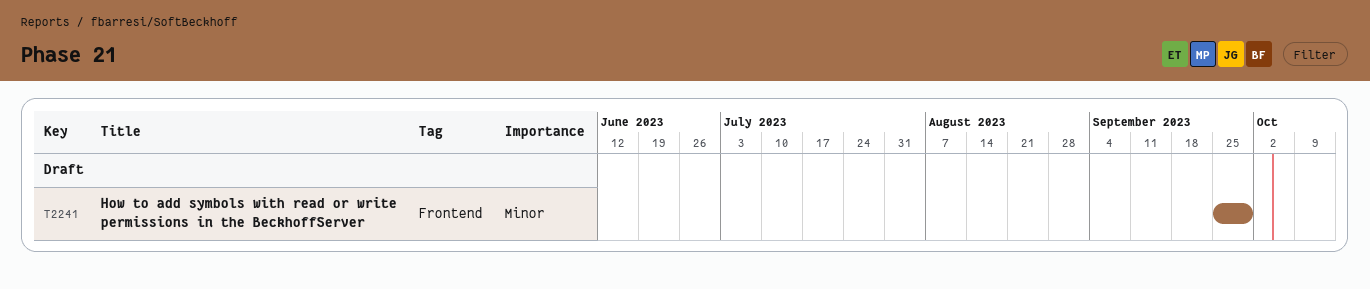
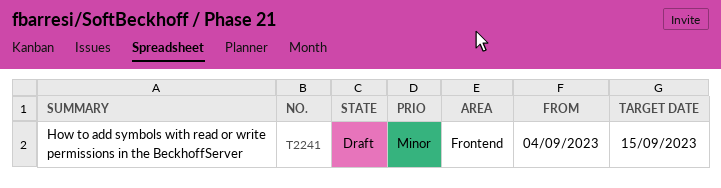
T2241, start: Sep 25 -> Sep 4
T2241, due: Sep 29 -> Sep 15

